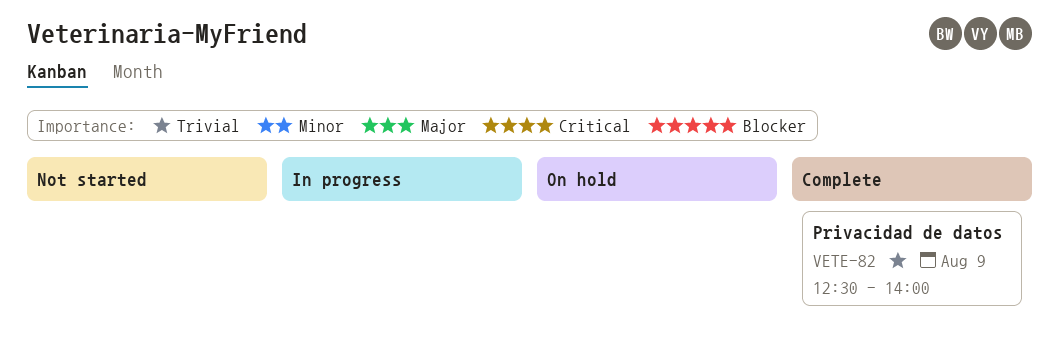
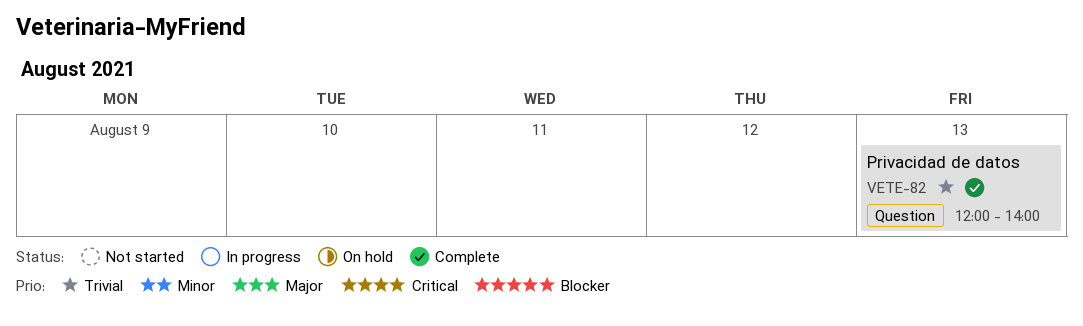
VETE-82, day: Aug 9 -> Aug 13
VETE-82, begins: 12:30 -> 12:00

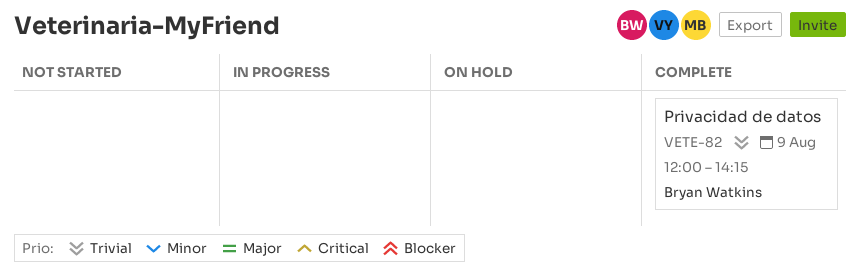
VETE-82, day: Aug 13 -> Aug 9
VETE-82, ends: 14:00 -> 14:15

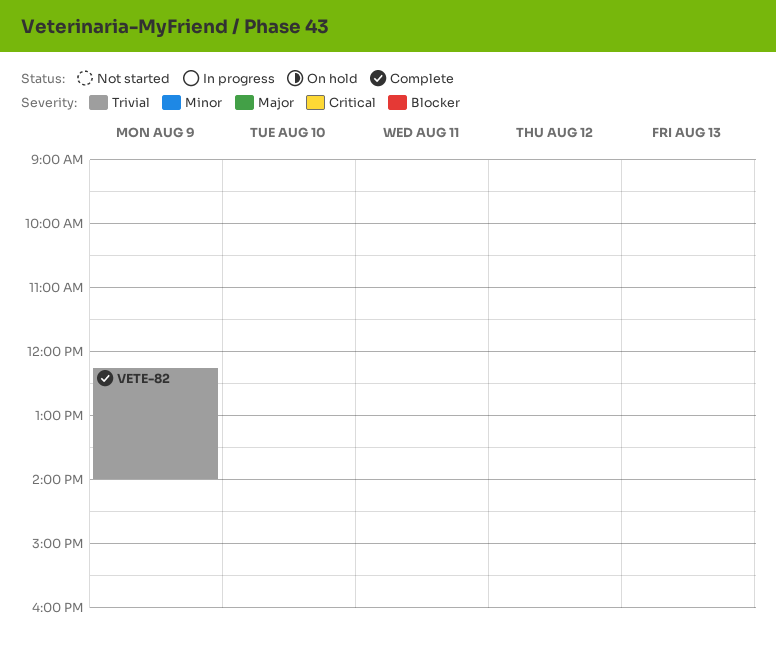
VETE-82, begins: 12:00 -> 12:15
VETE-82, ends: 14:15 -> 14:00

